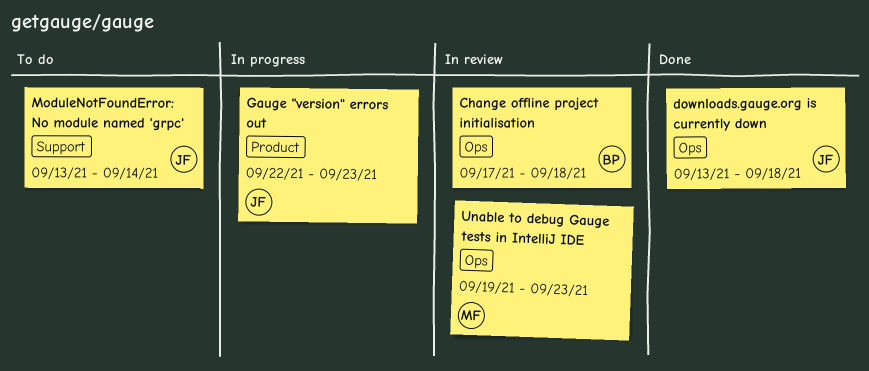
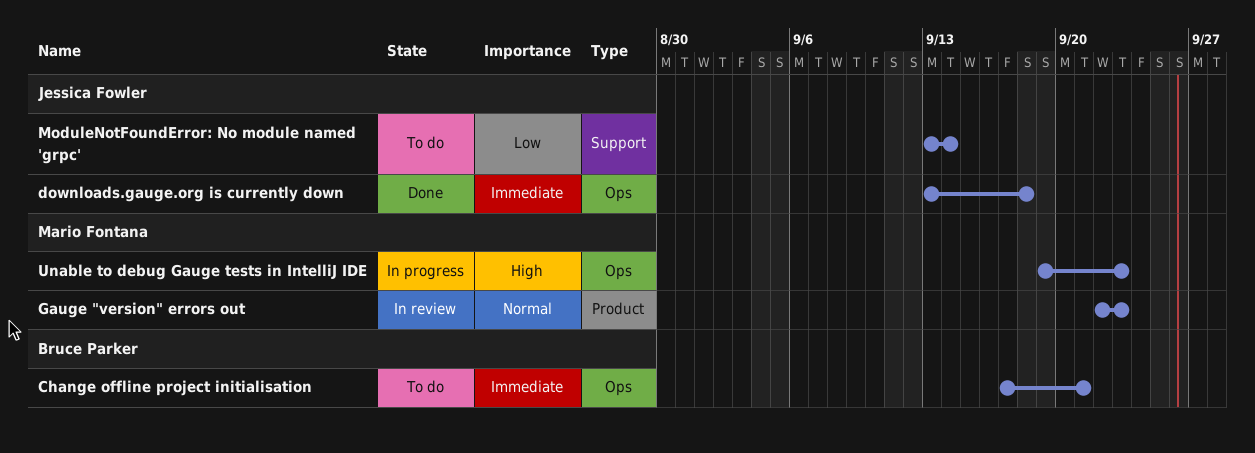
Change offline project initialisation, status: In review -> To do
Change offline project initialisation, due: Sep 18 -> Sep 21
Gauge "version" errors out, status: In progress -> In review
Gauge "version" errors out, owner: Jessica Fowler -> Mario Fontana
Unable to debug Gauge tests in IntelliJ IDE, status: In review -> In progress

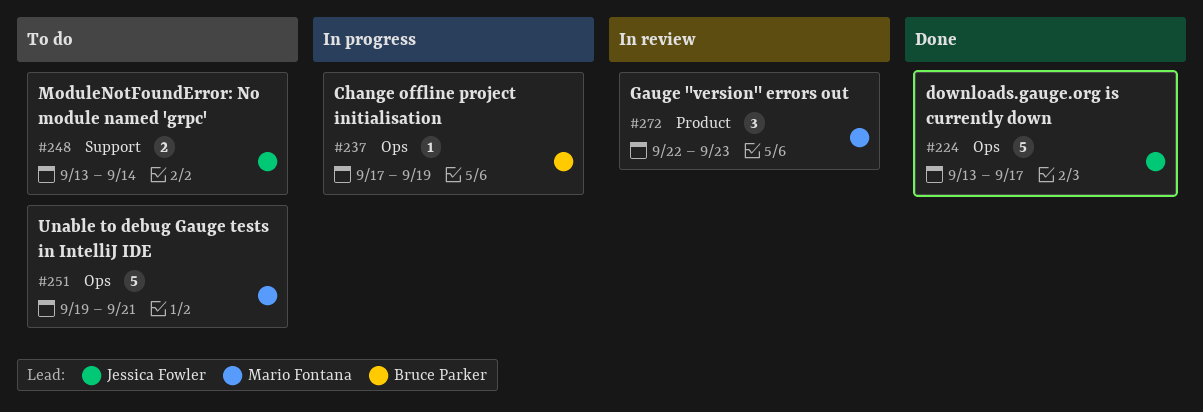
Change offline project initialisation, status: To do -> In progress
Change offline project initialisation, due: Sep 21 -> Sep 19
downloads.gauge.org is currently down, due: Sep 18 -> Sep 17
Unable to debug Gauge tests in IntelliJ IDE, status: In progress -> To do
Unable to debug Gauge tests in IntelliJ IDE, due: Sep 23 -> Sep 21

